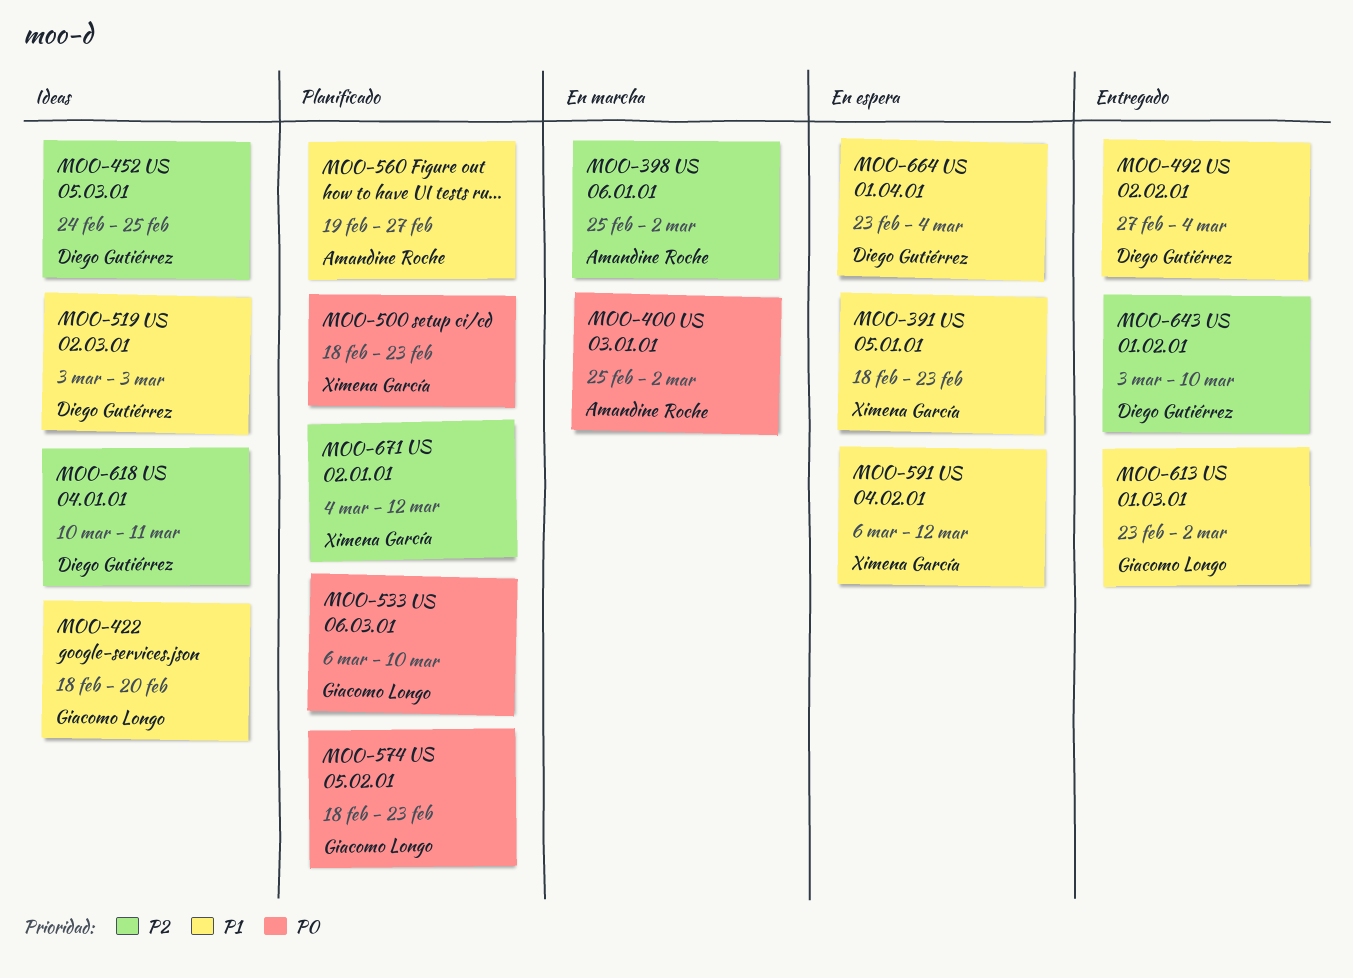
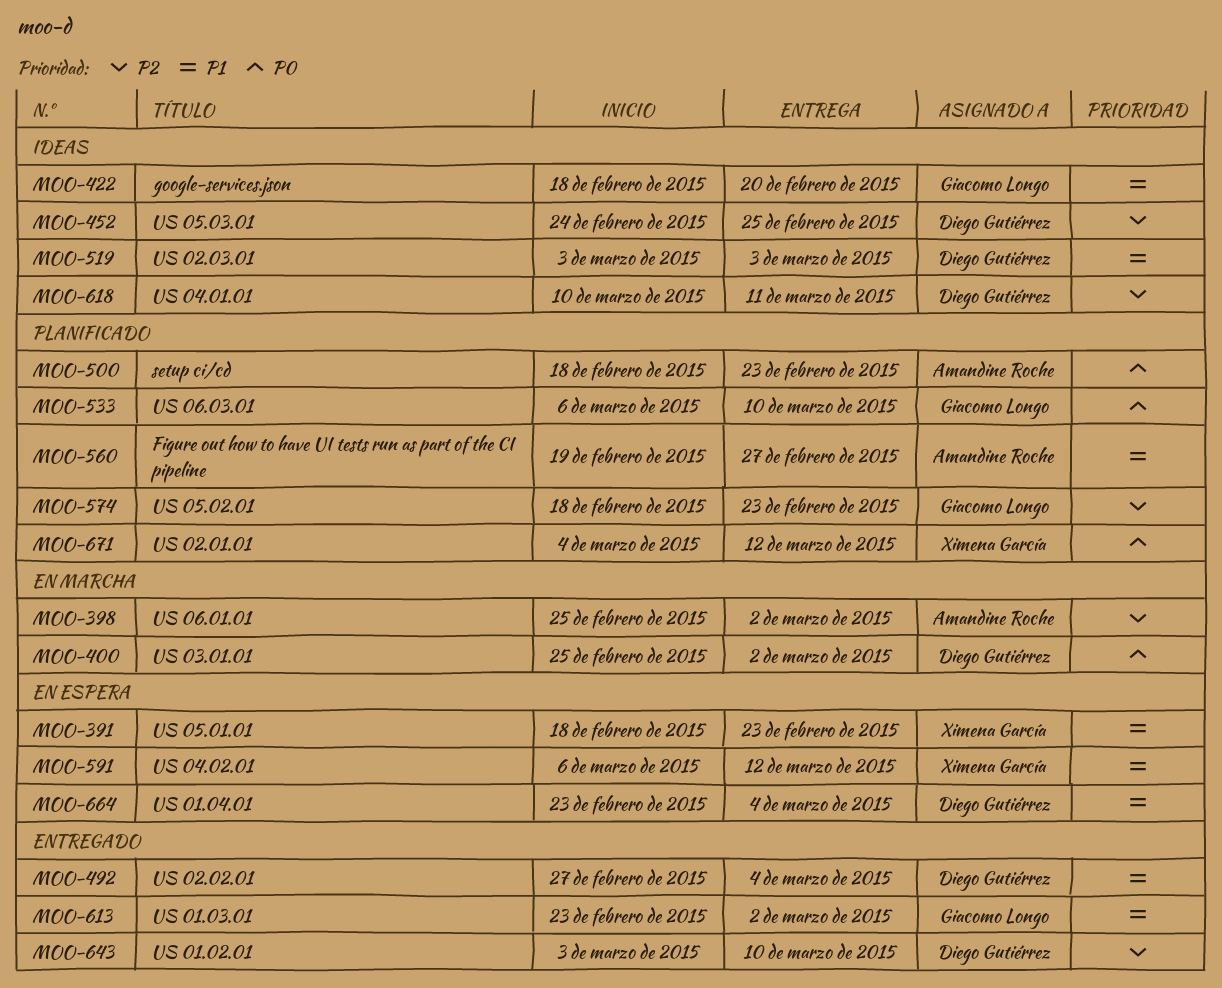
MOO-400, owner: Amandine Roche -> Diego Gutiérrez
MOO-500, owner: Ximena García -> Amandine Roche
MOO-574, priority: P0 -> P2
MOO-671, priority: P2 -> P0

